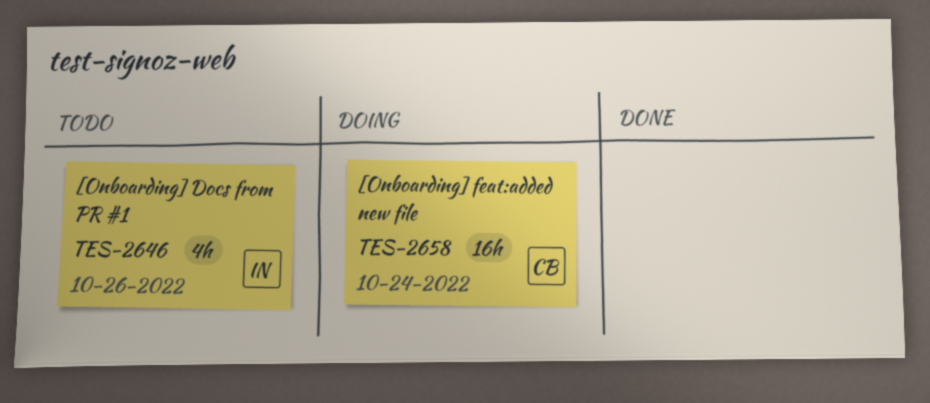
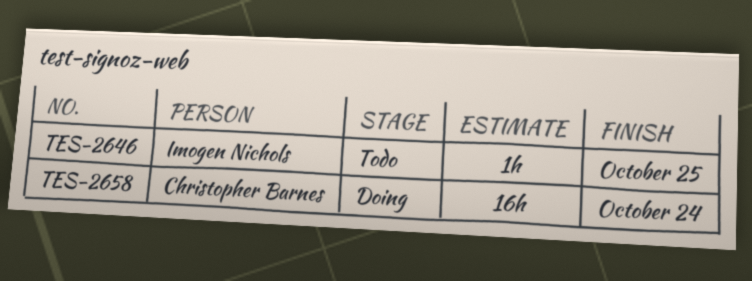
TES-2646, estimate: 4h -> 1h
TES-2646, due: Oct 26 -> Oct 25

